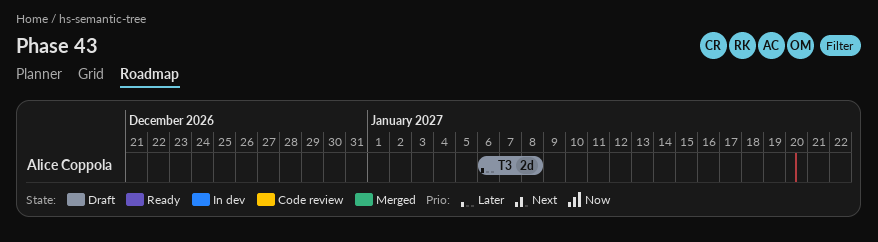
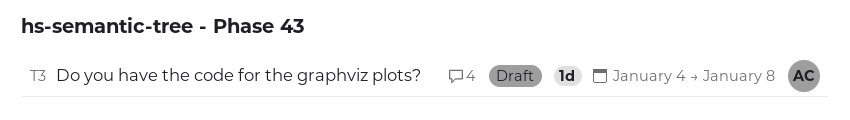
T3, estimate: 2d -> 1d
T3, start: Jan 6 -> Jan 4

